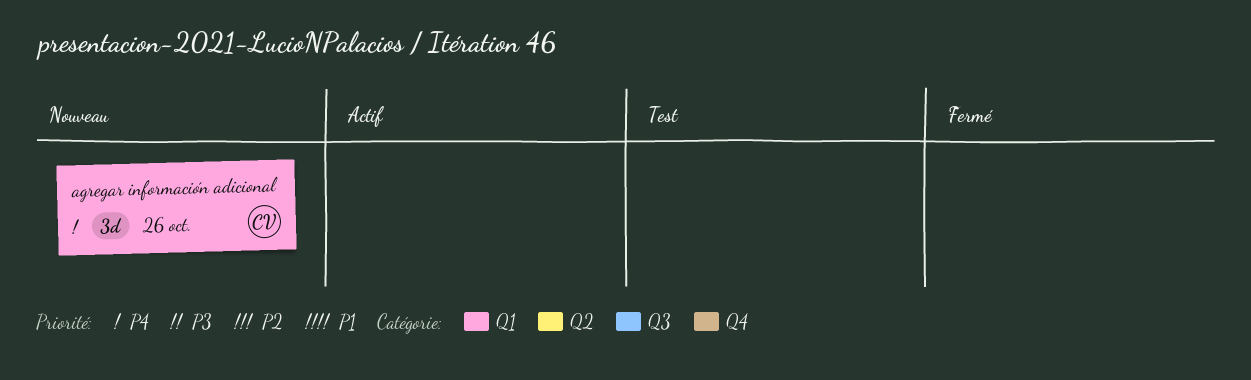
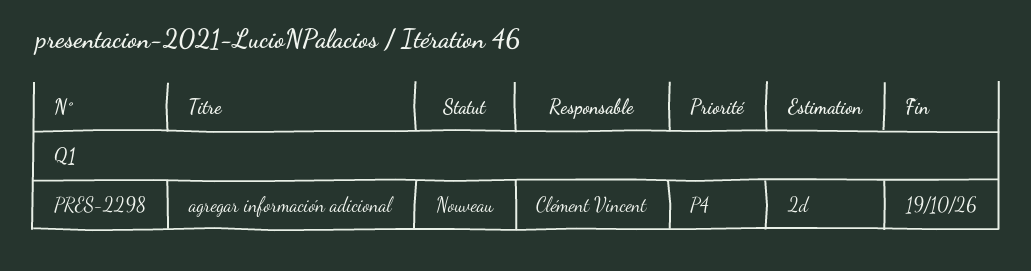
agregar información adicional, estimate: 3d -> 2d
agregar información adicional, due: Oct 26 -> Oct 19

